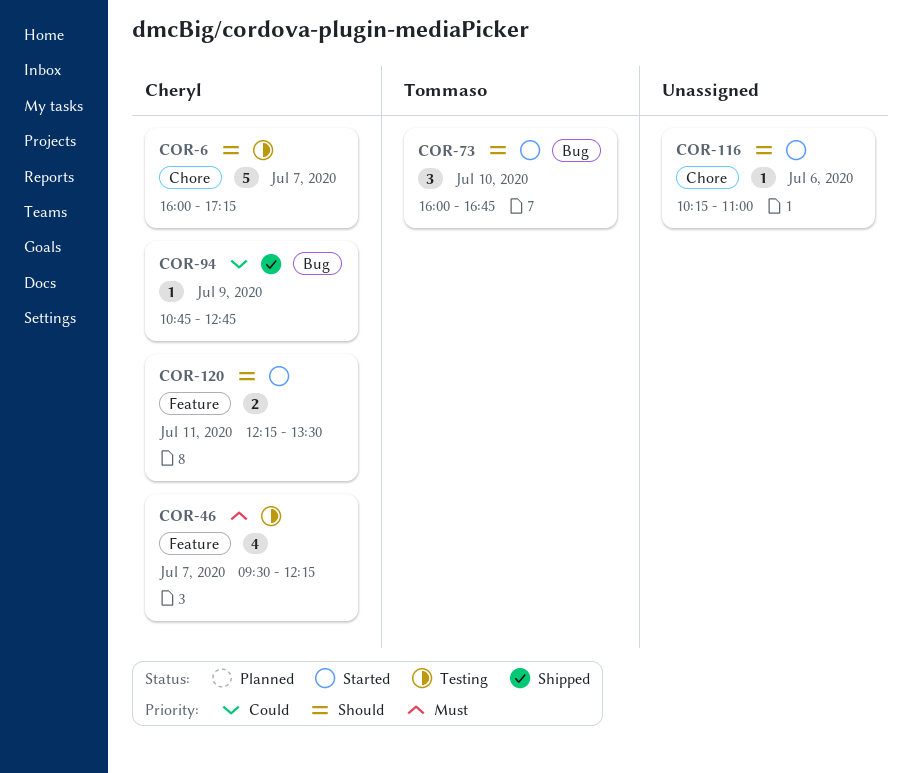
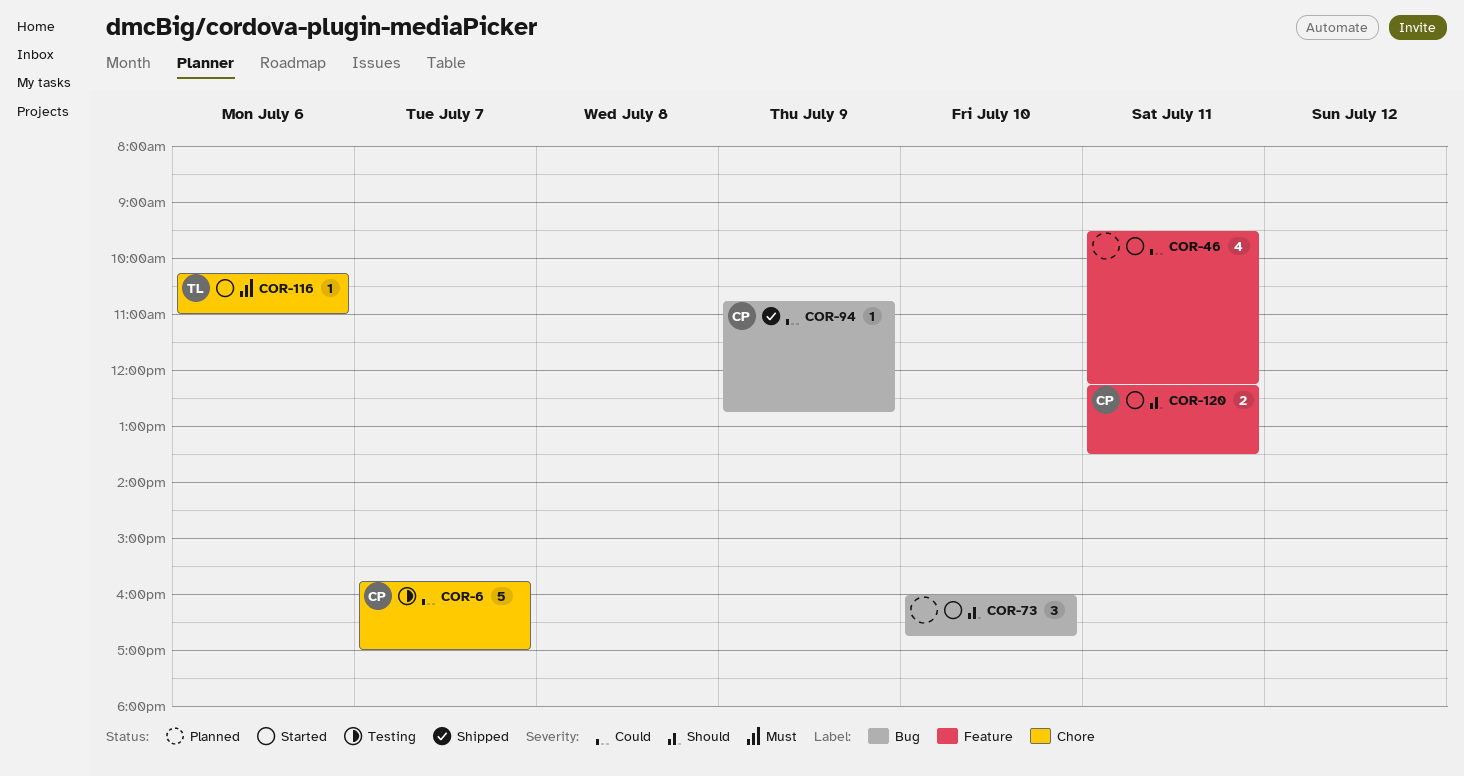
COR-6, priority: Should -> Could
COR-6, begins: 16:00 -> 15:45
COR-6, ends: 17:15 -> 17:00
COR-46, status: Testing -> Started
COR-46, owner: Cheryl -> none
COR-46, priority: Must -> Could
COR-46, day: Jul 7 -> Jul 11
COR-73, owner: Tommaso -> none
COR-116, owner: none -> Tommaso
COR-116, priority: Should -> Must

